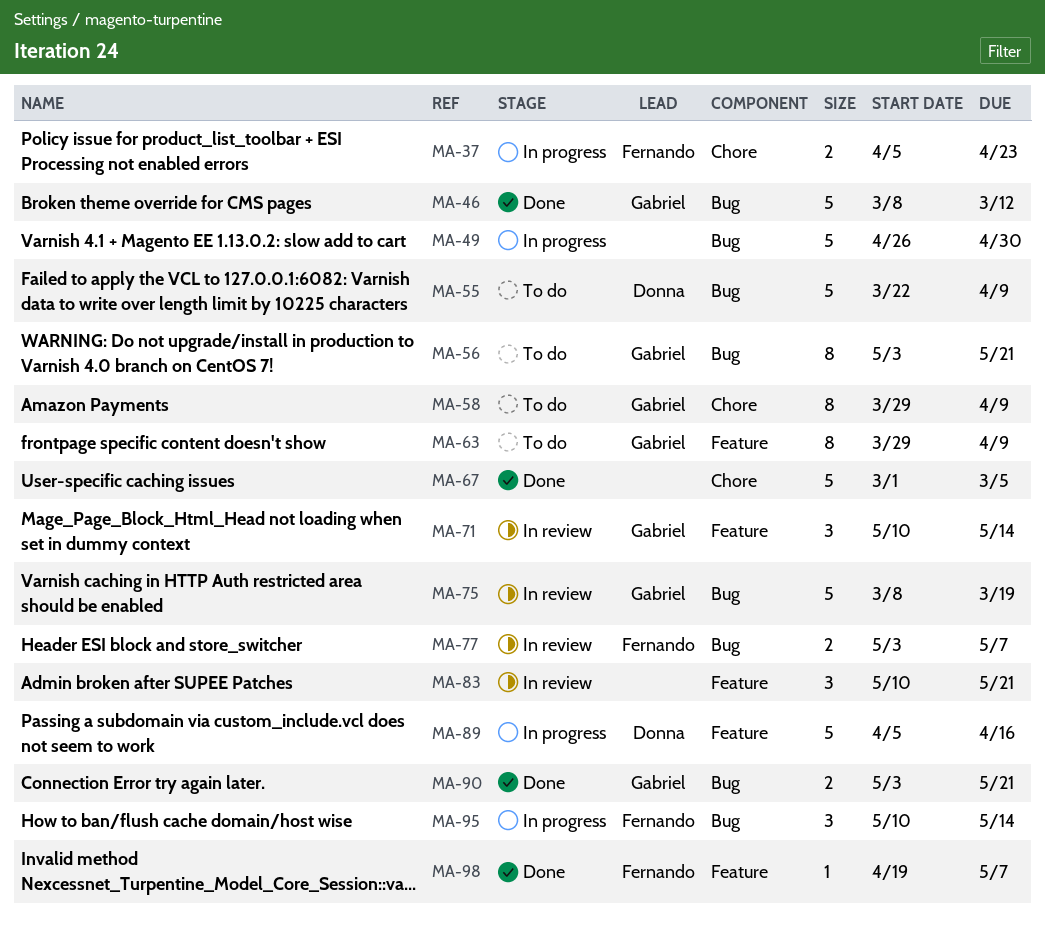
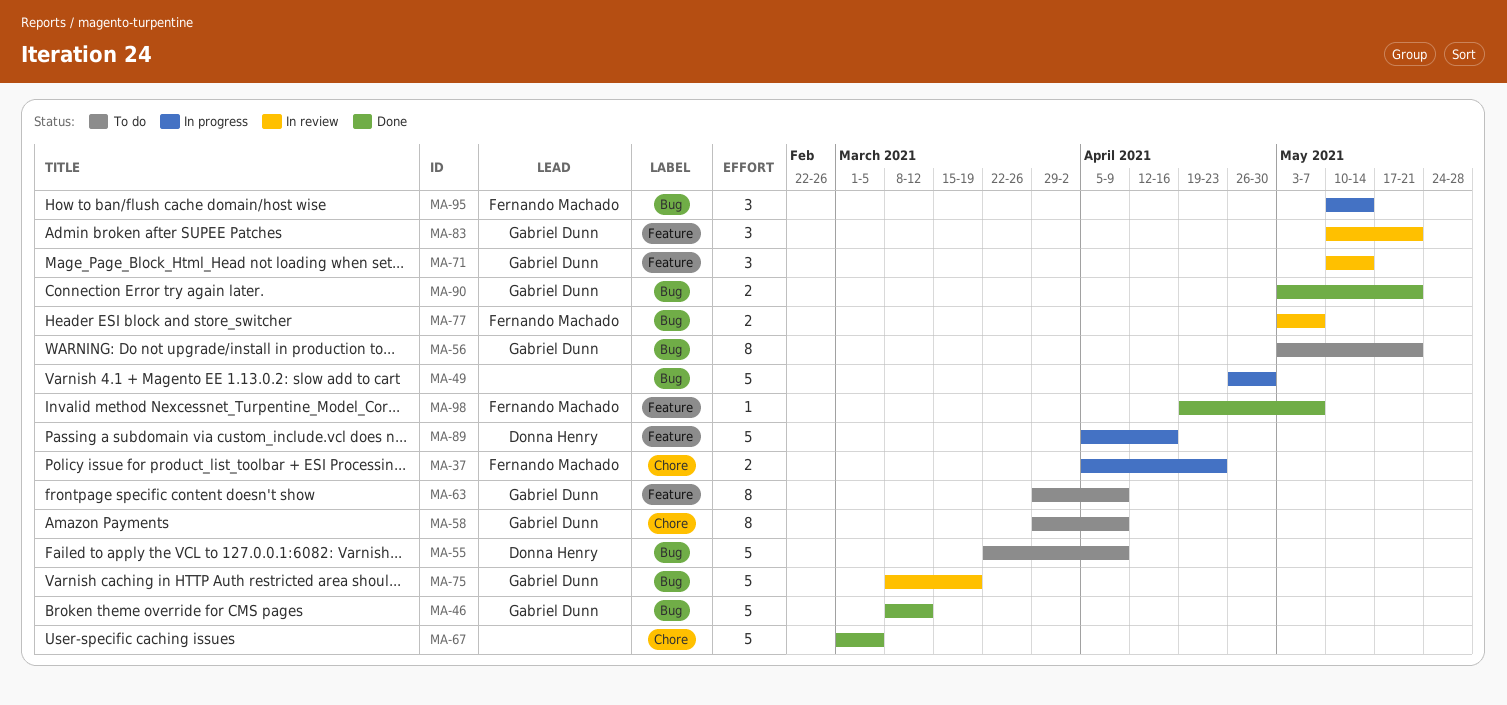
MA-83, owner: none -> Gabriel Dunn

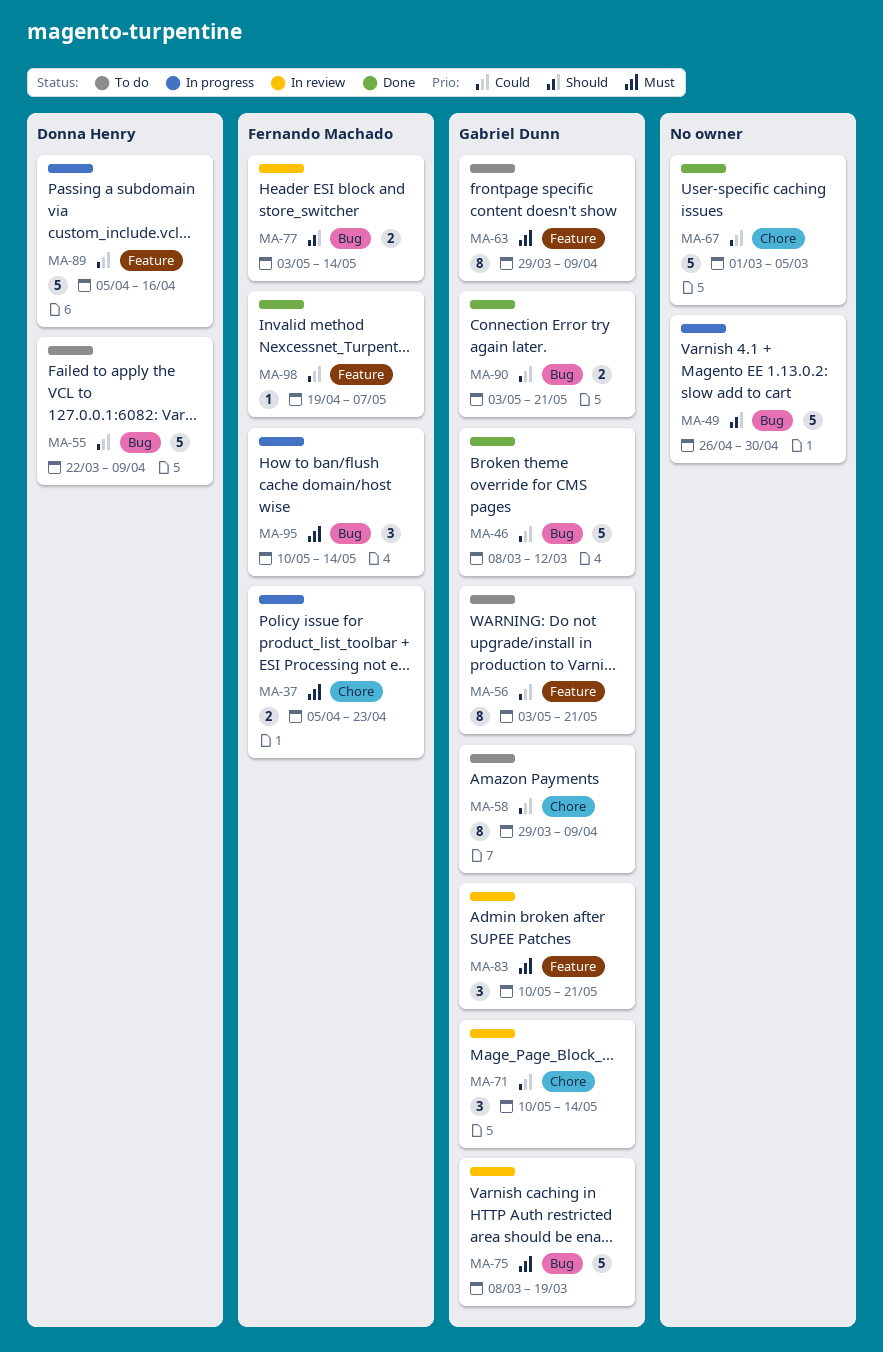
MA-56, label: Bug -> Feature
MA-71, label: Feature -> Chore
MA-77, due: May 7 -> May 14

